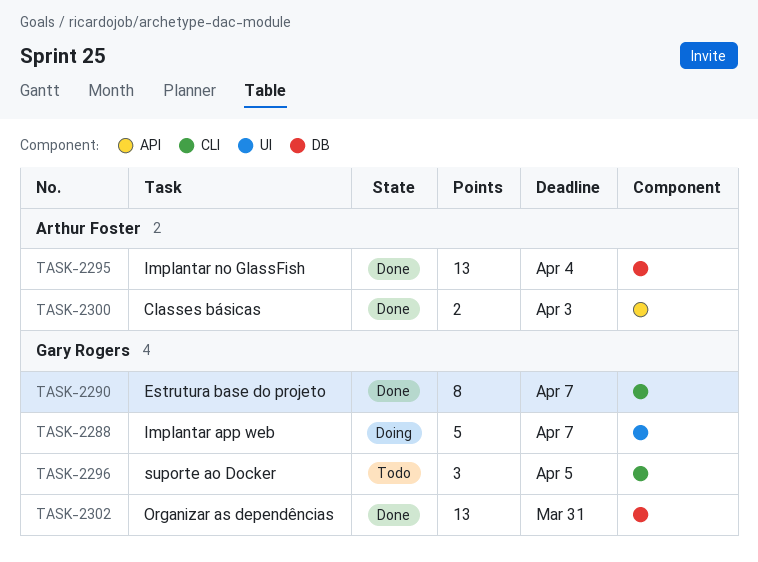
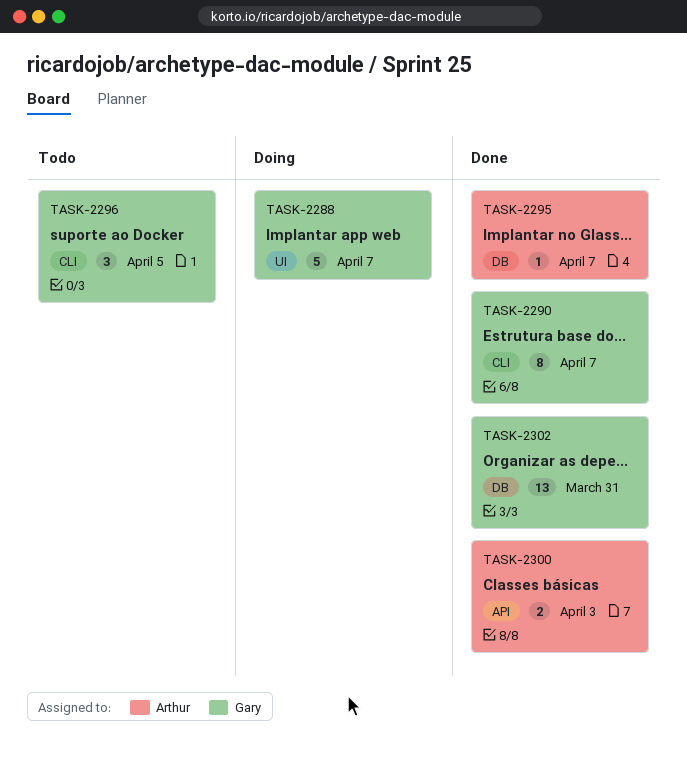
TASK-2295, estimate: 13 -> 1
TASK-2295, due: Apr 4 -> Apr 7

